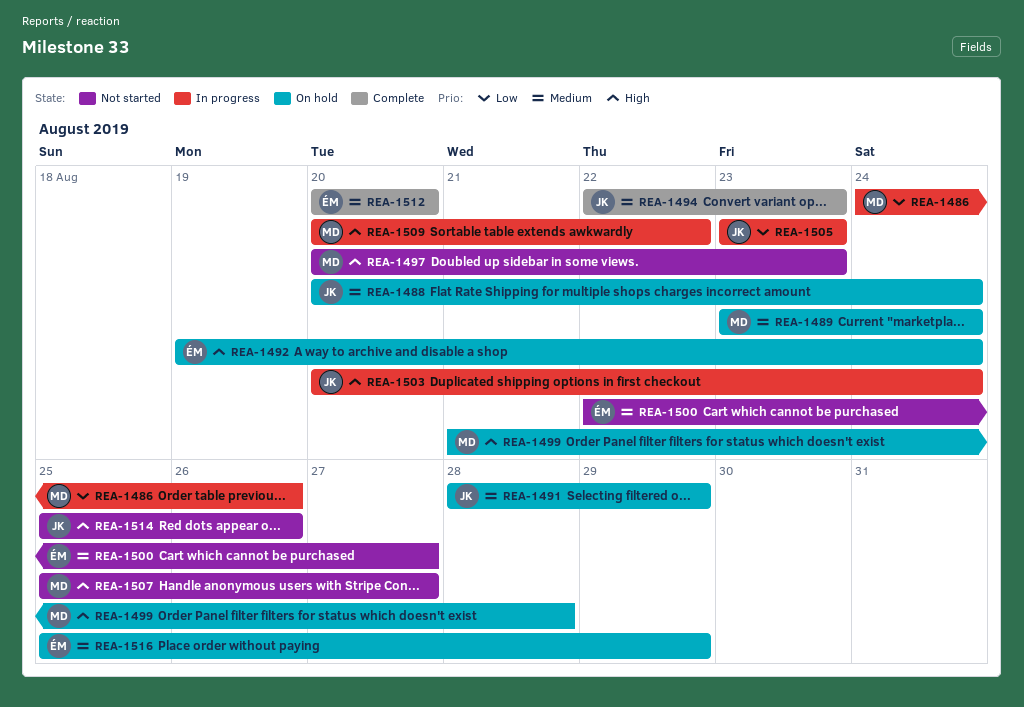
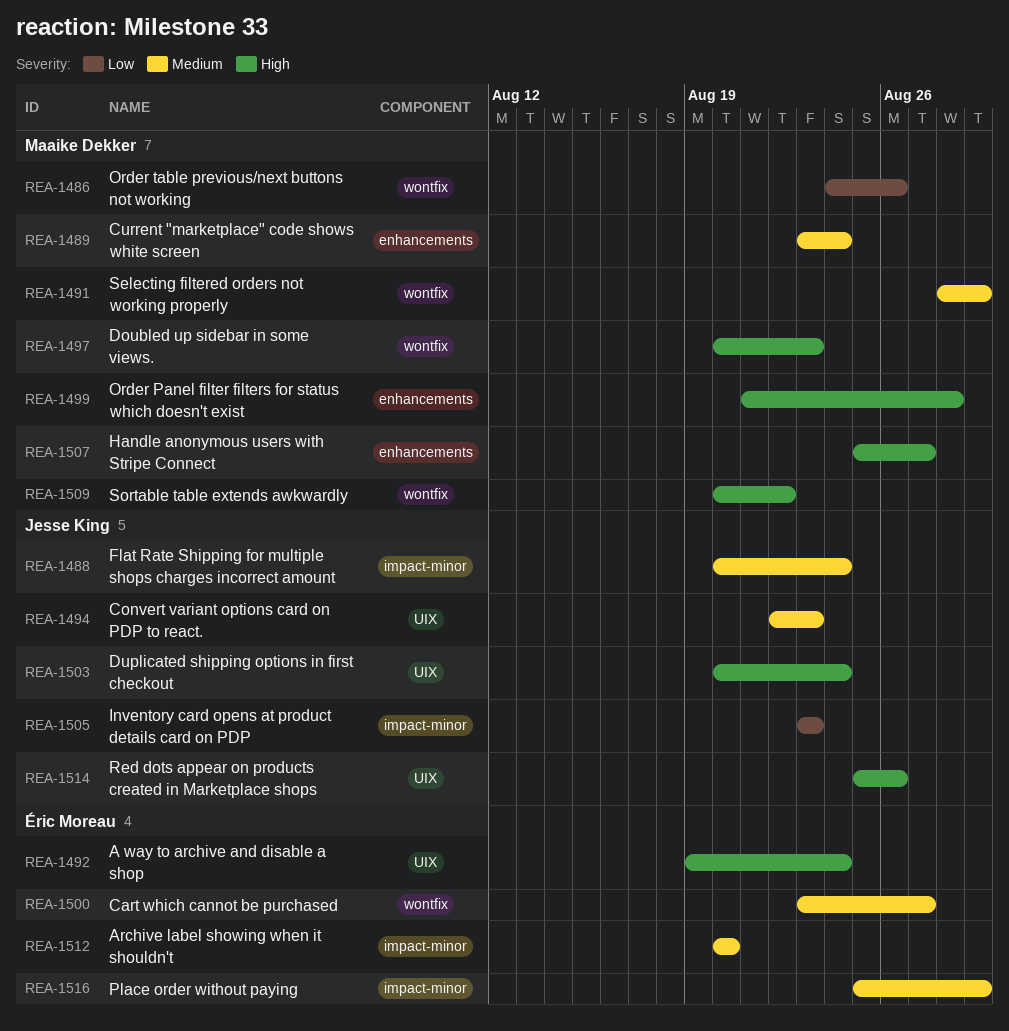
REA-1491, owner: Jesse King -> Maaike Dekker
REA-1500, start: Aug 22 -> Aug 23

